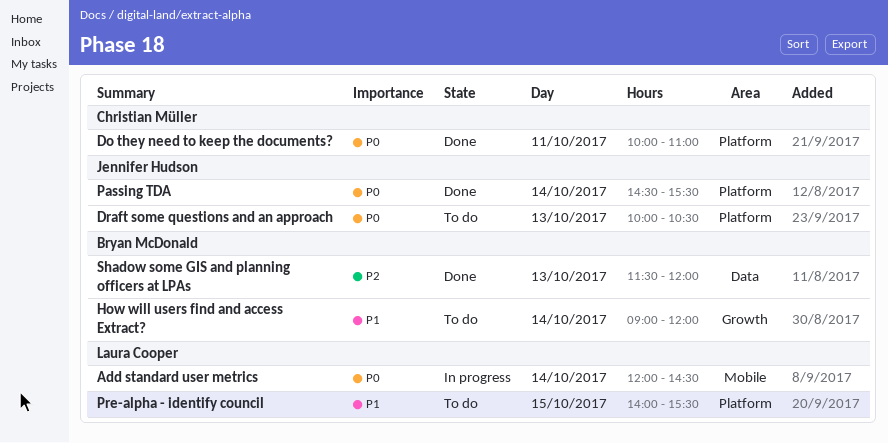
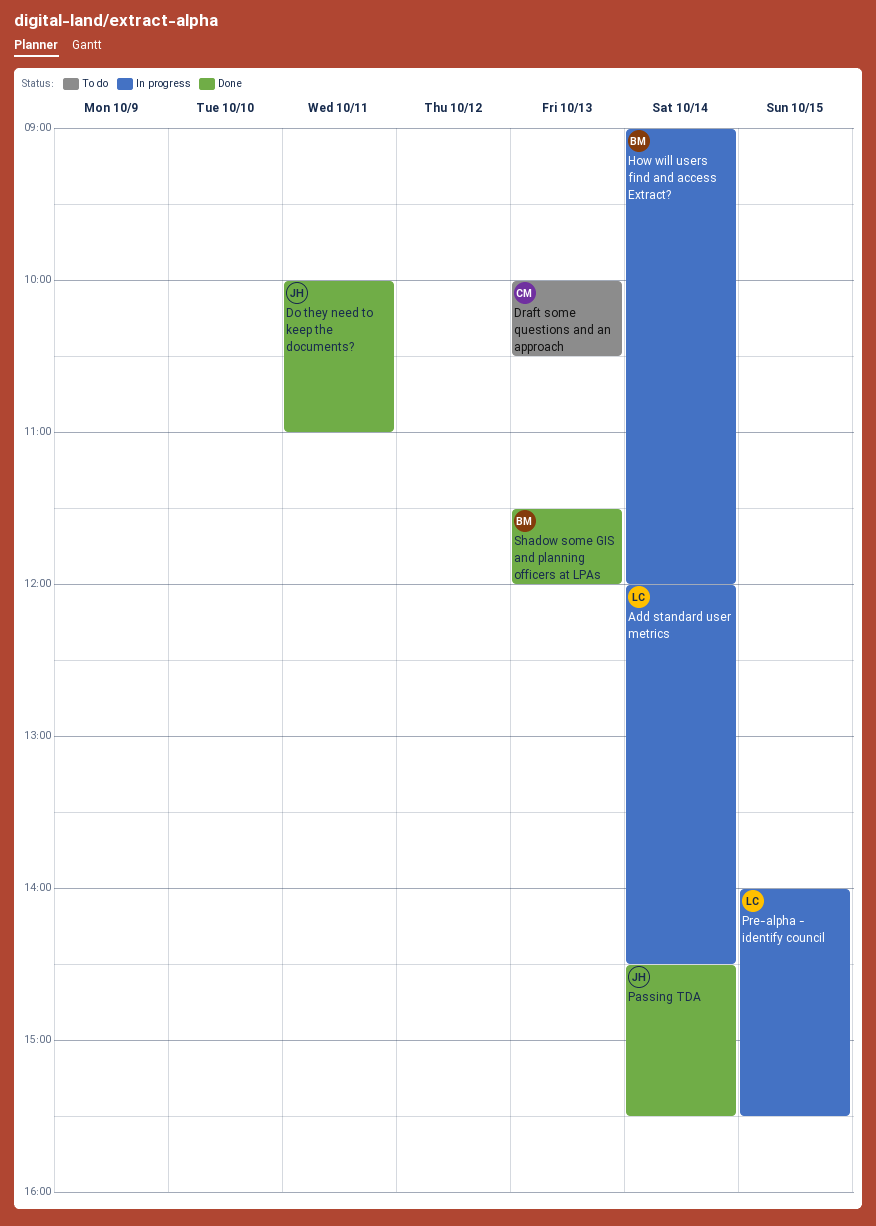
Do they need to keep the documents?, owner: Christian Müller -> Jennifer Hudson
Draft some questions and an approach, owner: Jennifer Hudson -> Christian Müller
How will users find and access Extract?, status: To do -> In progress
Pre-alpha - identify council, status: To do -> In progress

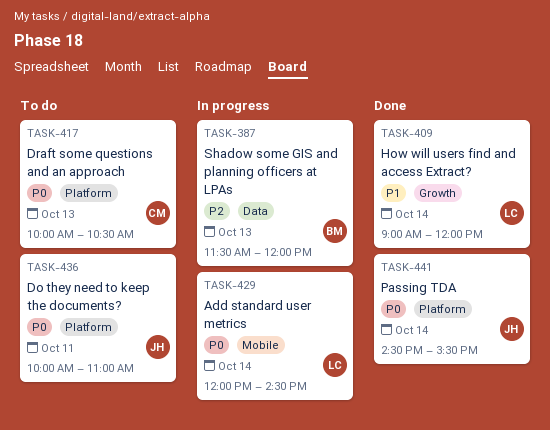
Do they need to keep the documents?, status: Done -> To do
How will users find and access Extract?, status: In progress -> Done
How will users find and access Extract?, owner: BM -> LC
Pre-alpha - identify council: present -> none
Shadow some GIS and planning officers at LPAs, status: Done -> In progress

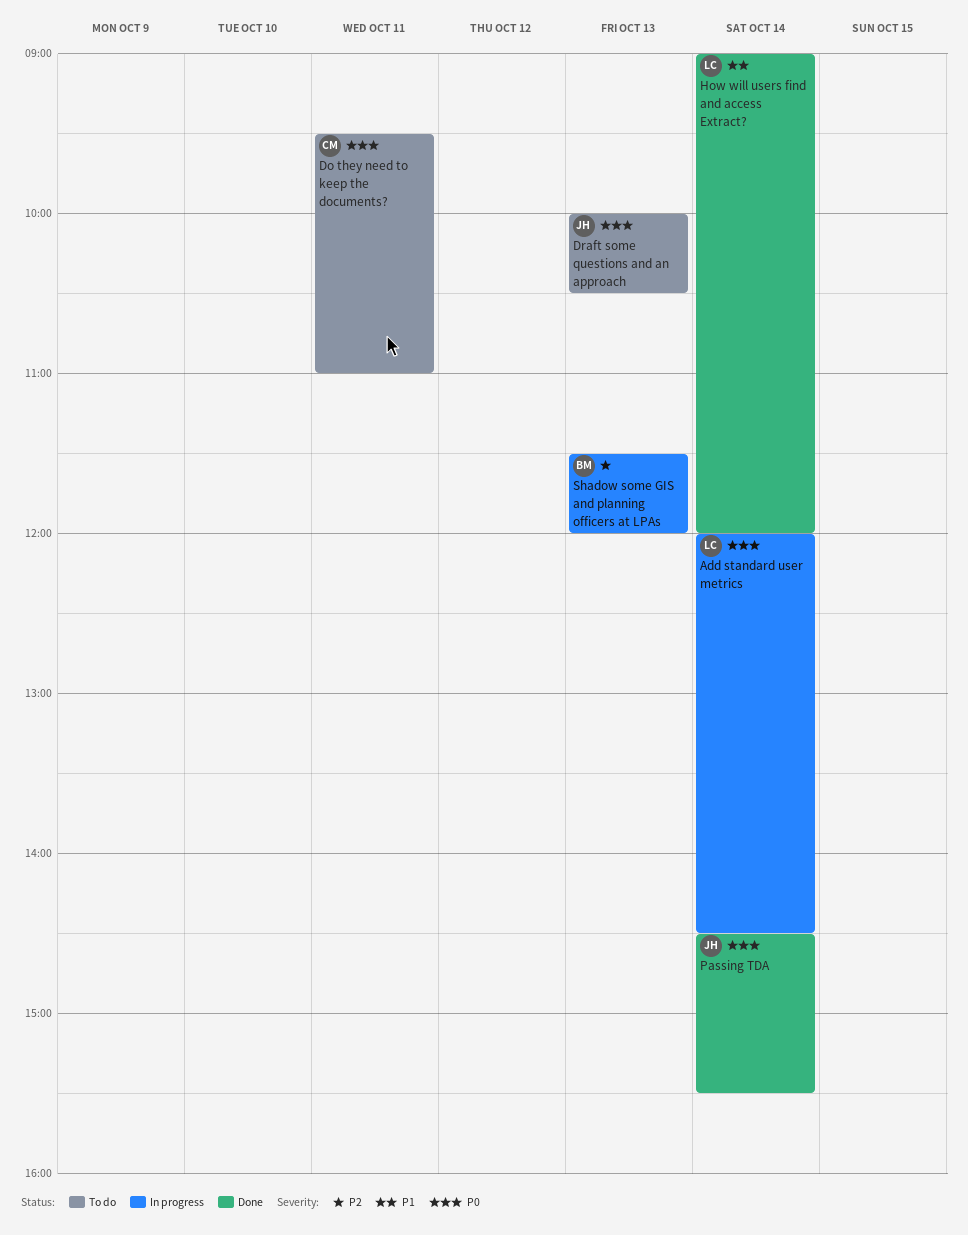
Do they need to keep the documents?, owner: JH -> CM
Do they need to keep the documents?, begins: 10:00 -> 09:30
Draft some questions and an approach, owner: CM -> JH

